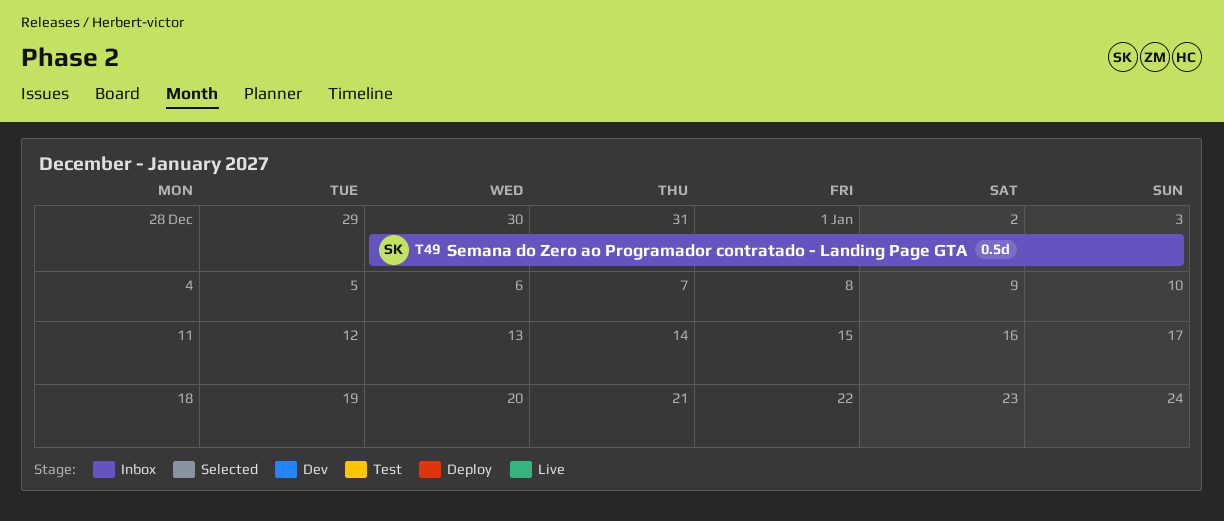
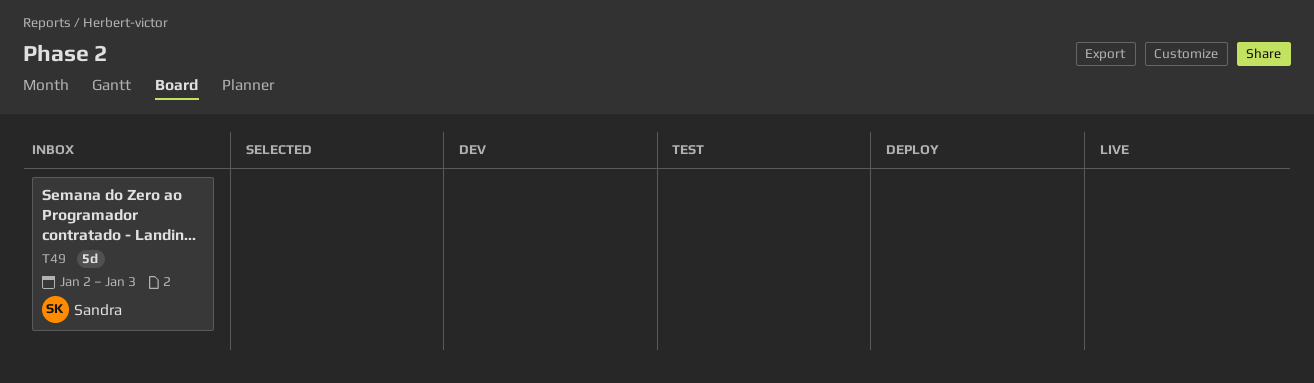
T49, estimate: 0.5d -> 5d
T49, start: Dec 30 -> Jan 2

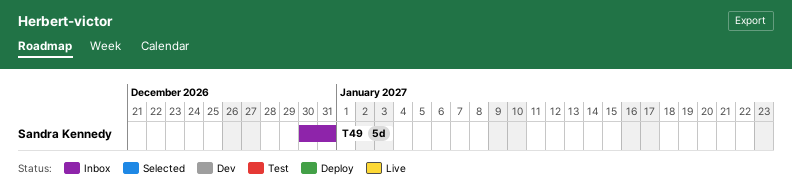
T49, start: Jan 2 -> Dec 30
T49, due: Jan 3 -> Dec 31

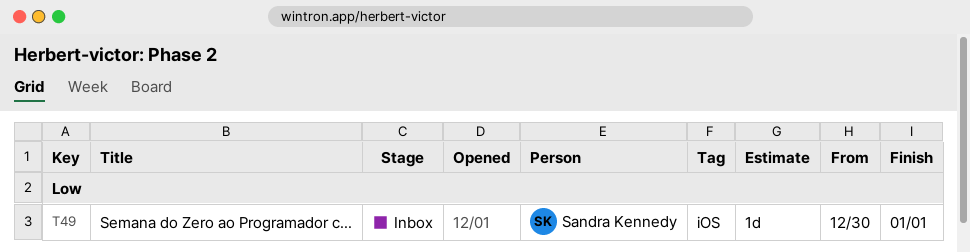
T49, estimate: 5d -> 1d
T49, due: Dec 31 -> Jan 1

